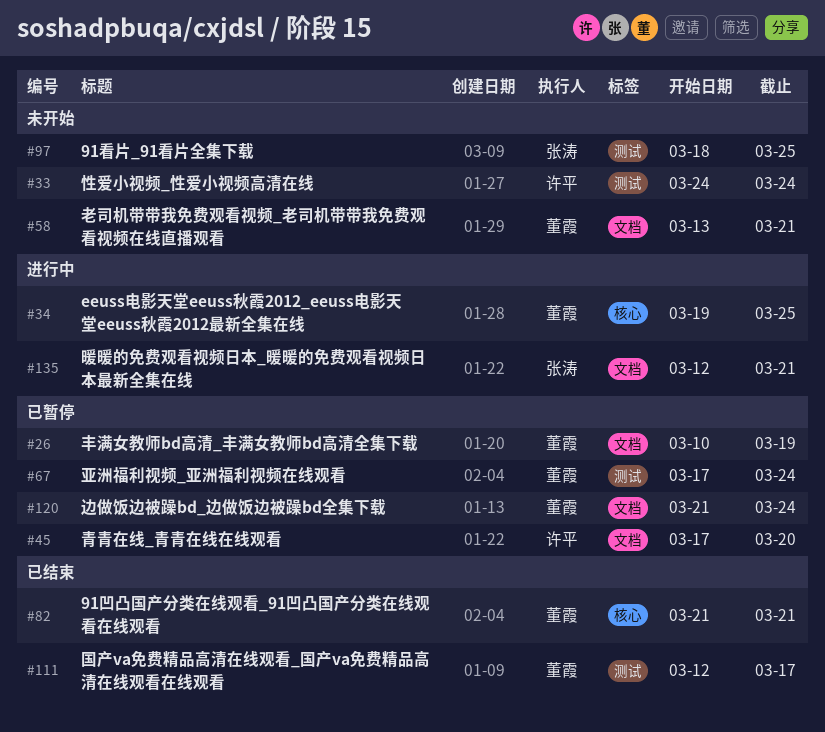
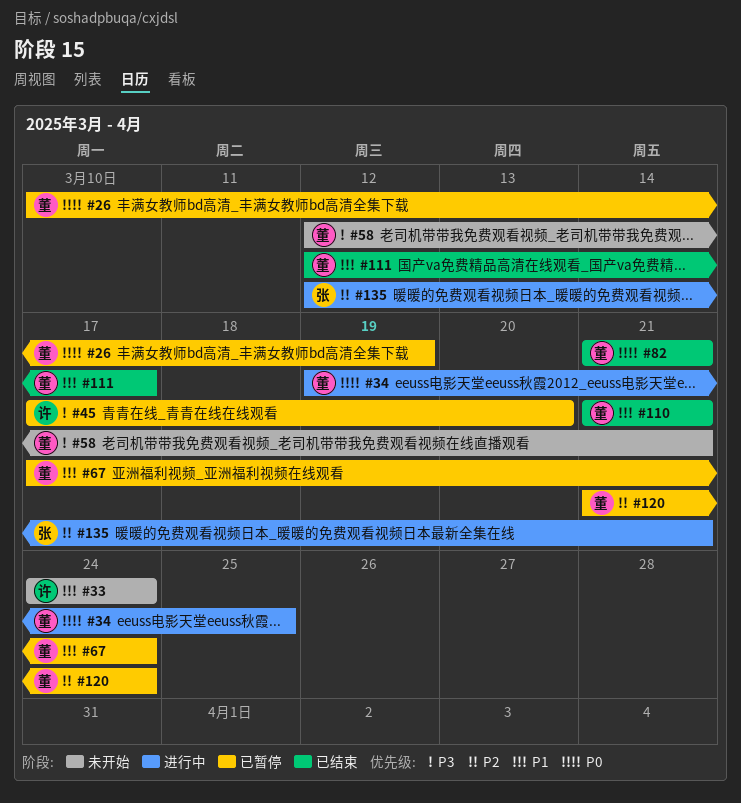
#58, start: Mar 13 -> Mar 12
#97: present -> none
#110: none -> present

